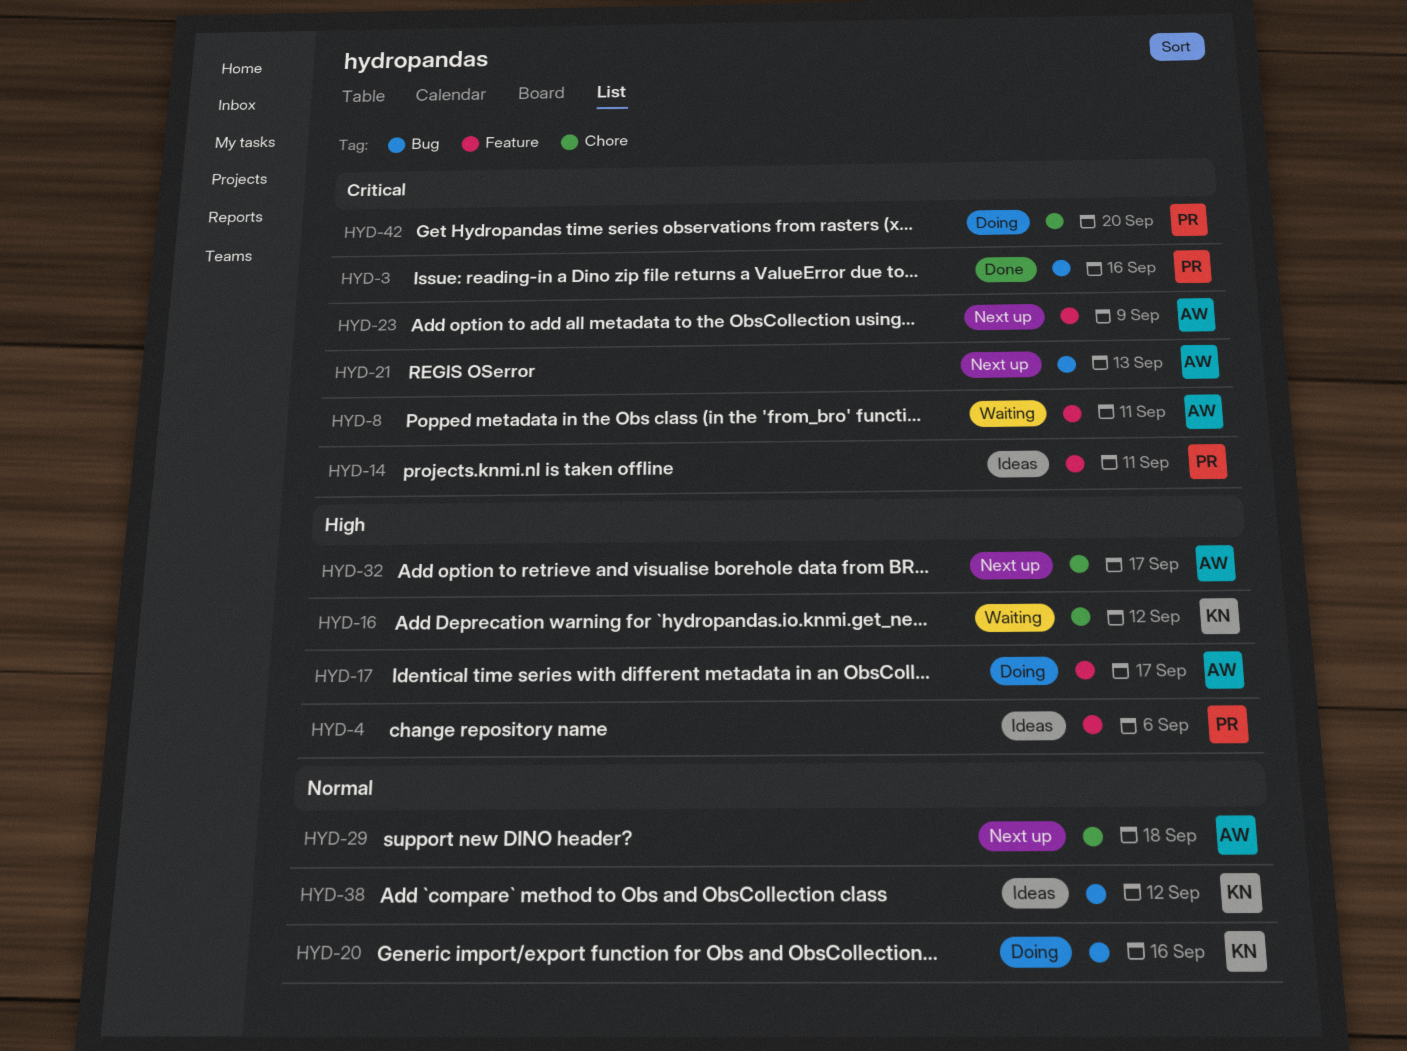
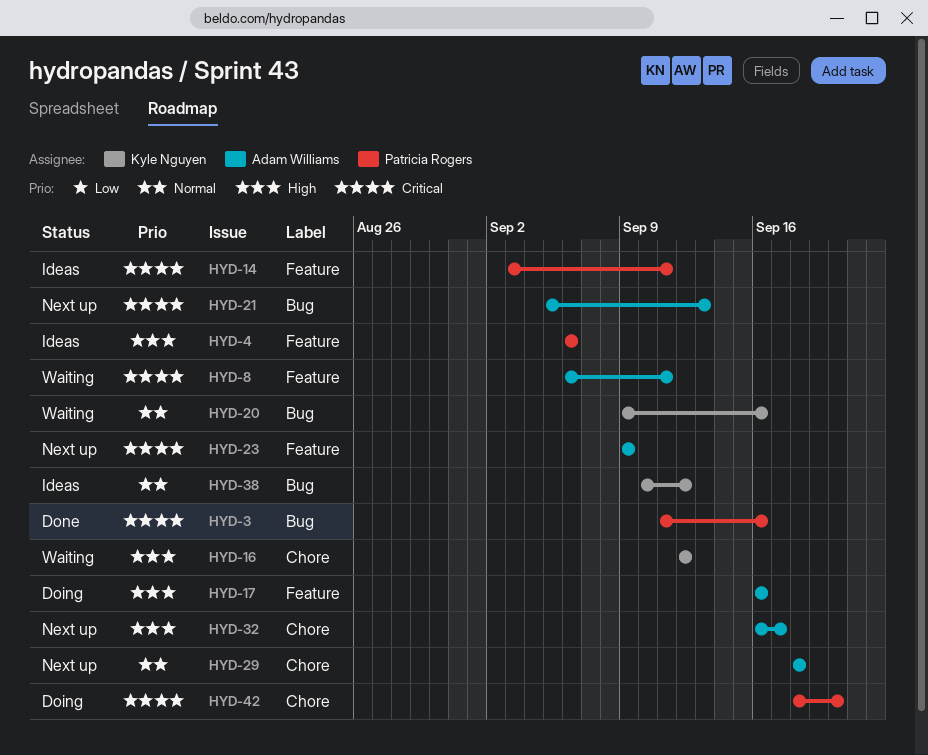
HYD-17, due: Sep 17 -> Sep 16
HYD-20, status: Doing -> Waiting

